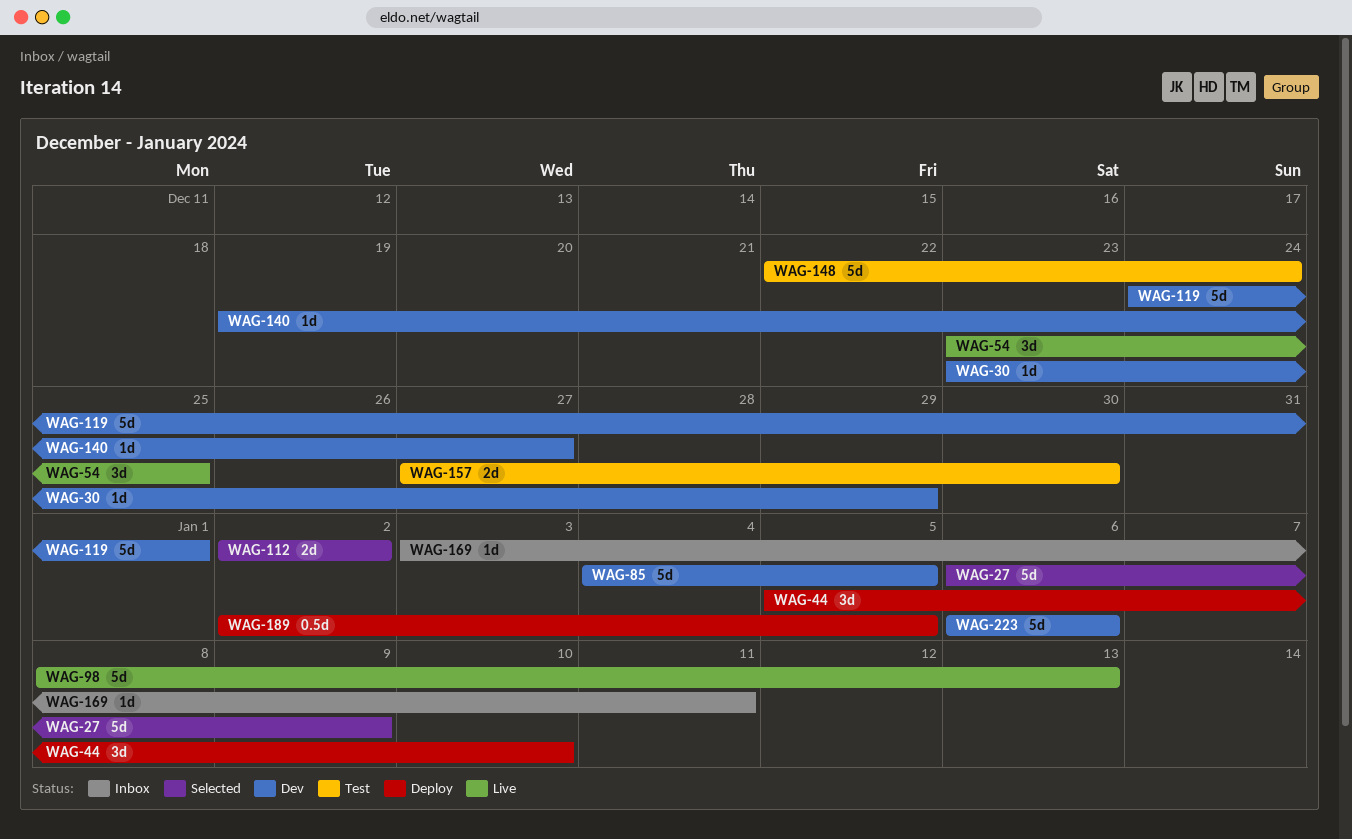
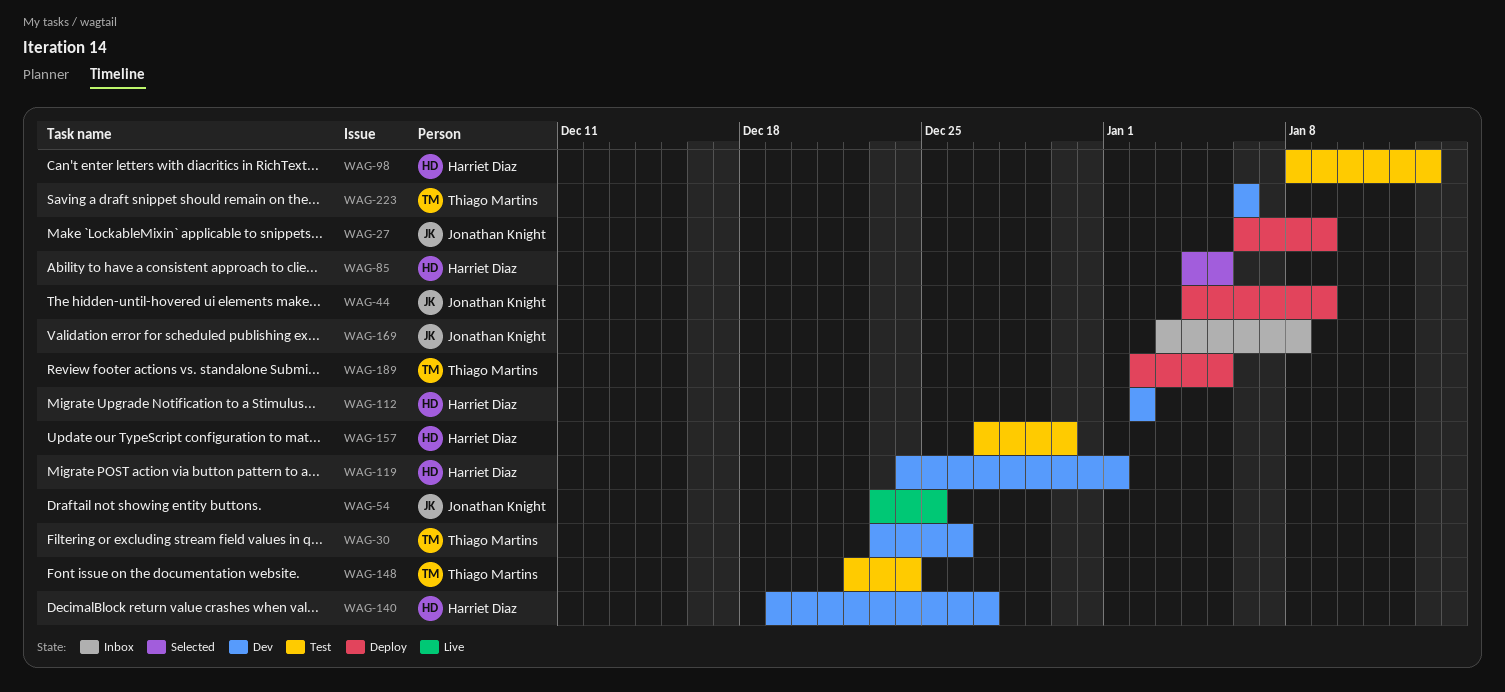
WAG-27, status: Selected -> Deploy
WAG-30, due: Dec 29 -> Dec 26
WAG-44, start: Jan 5 -> Jan 4
WAG-44, due: Jan 10 -> Jan 9
WAG-85, status: Dev -> Selected
WAG-98, status: Live -> Test
WAG-112, status: Selected -> Dev
WAG-169, due: Jan 11 -> Jan 8

